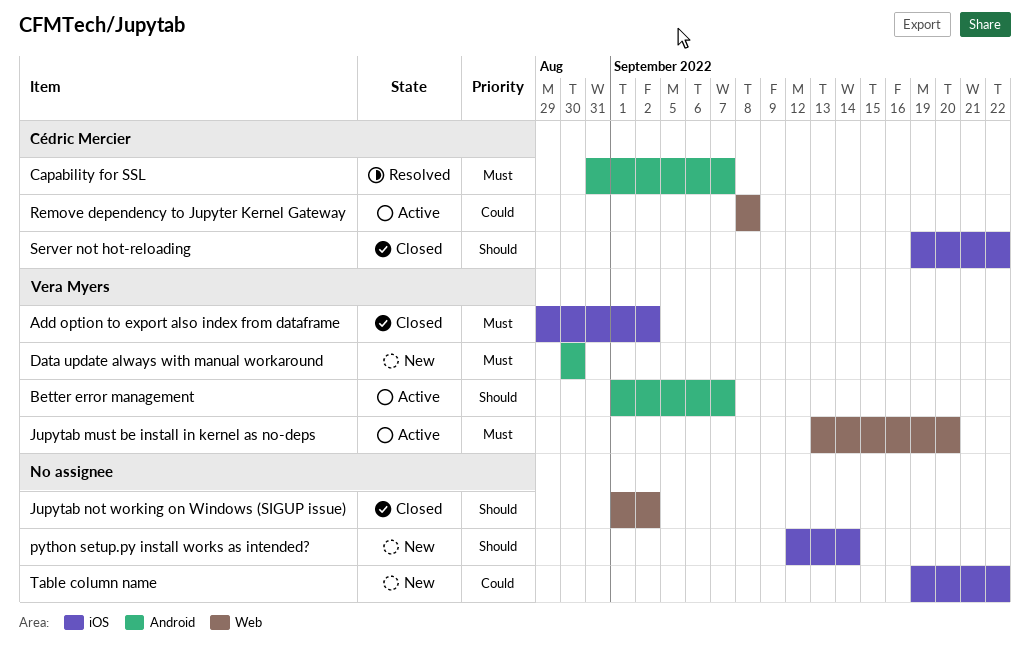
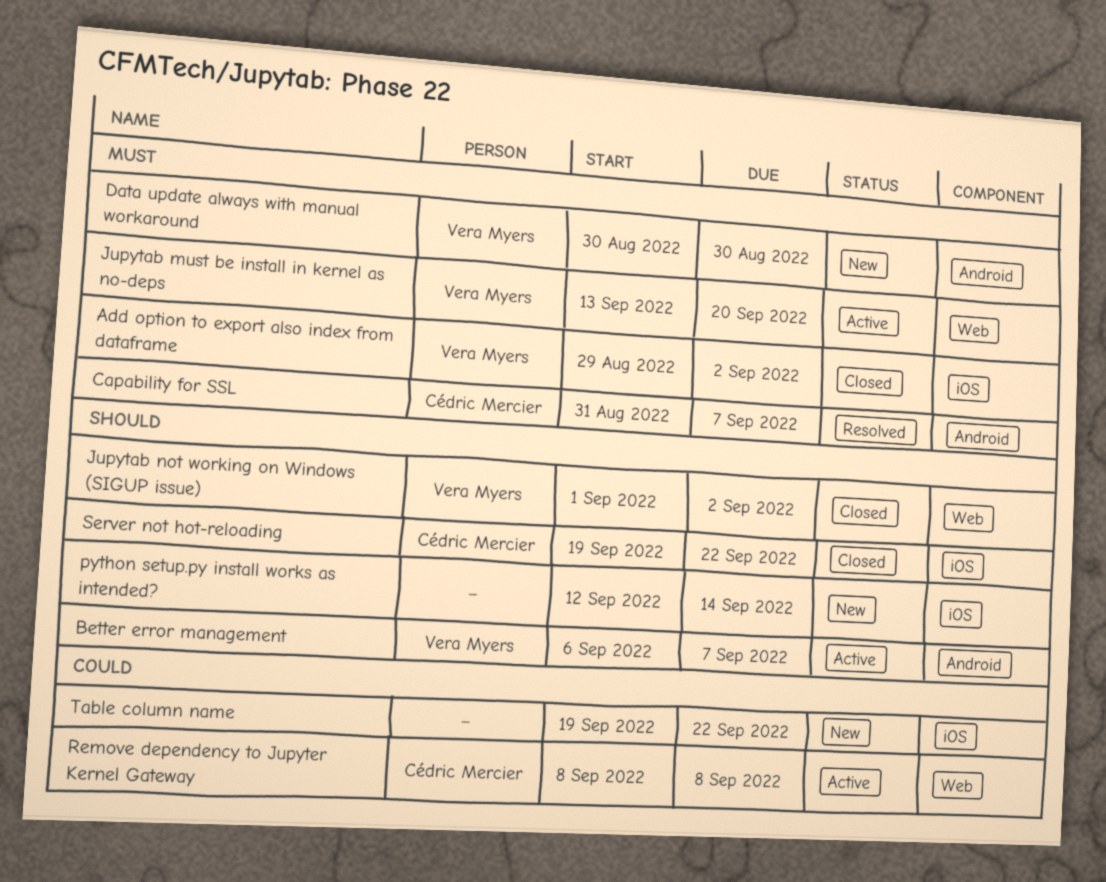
Better error management, start: Sep 1 -> Sep 6
Jupytab not working on Windows (SIGUP issue), owner: none -> Vera Myers

